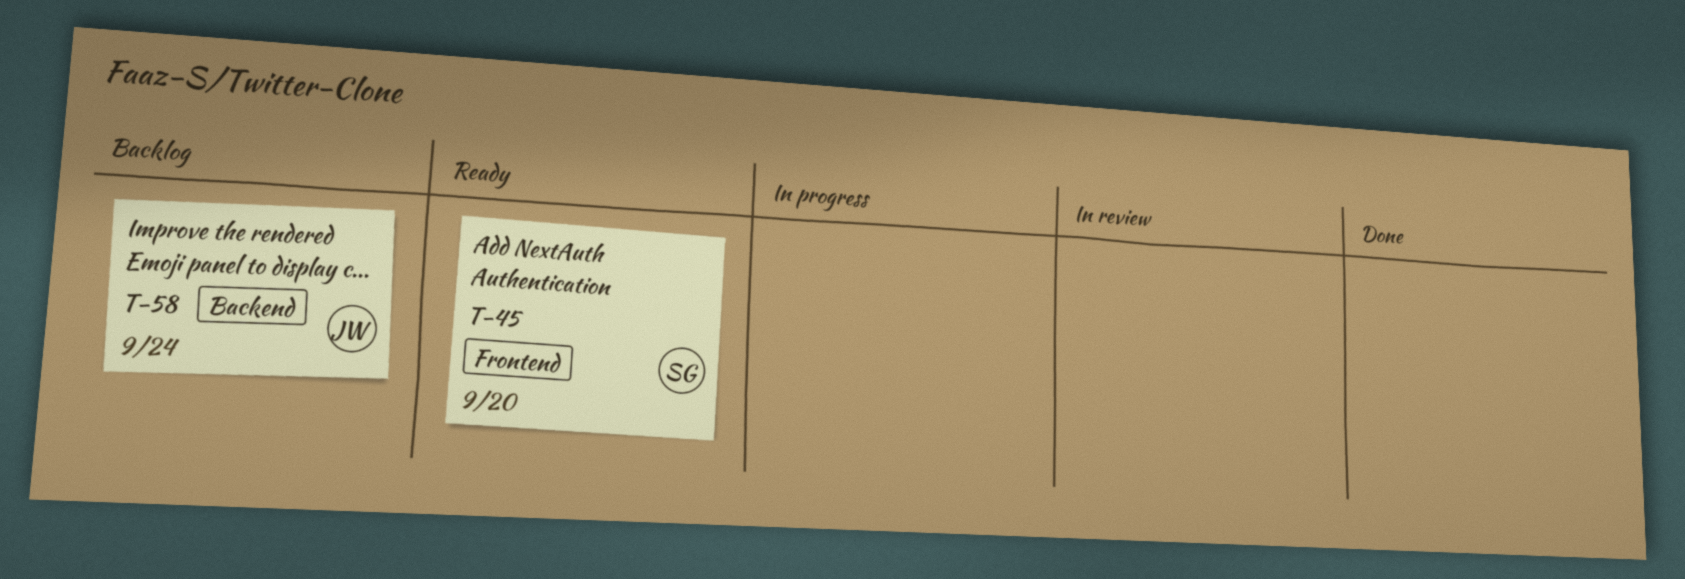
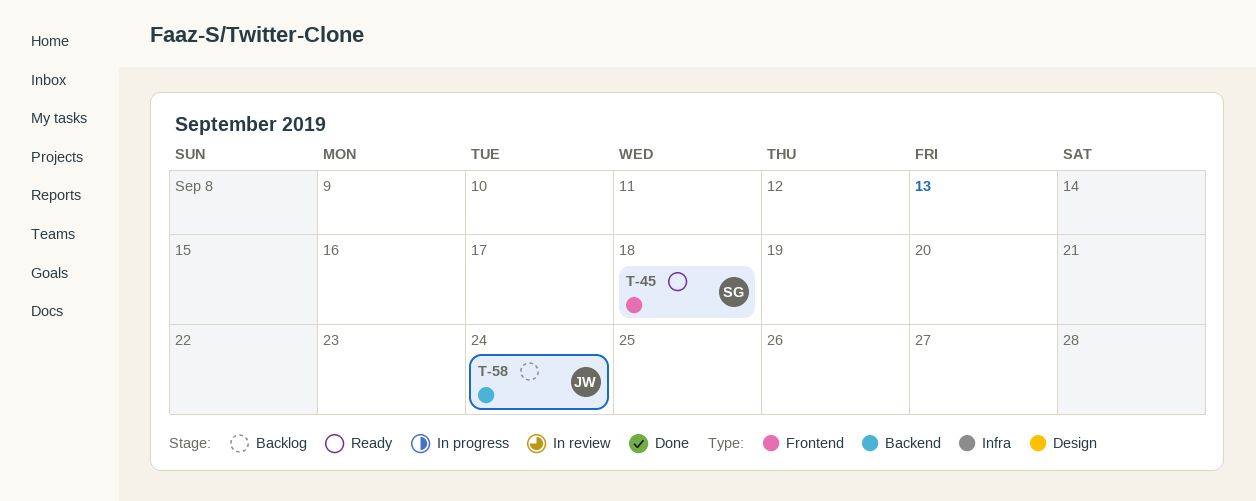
T-45, due: Sep 20 -> Sep 18

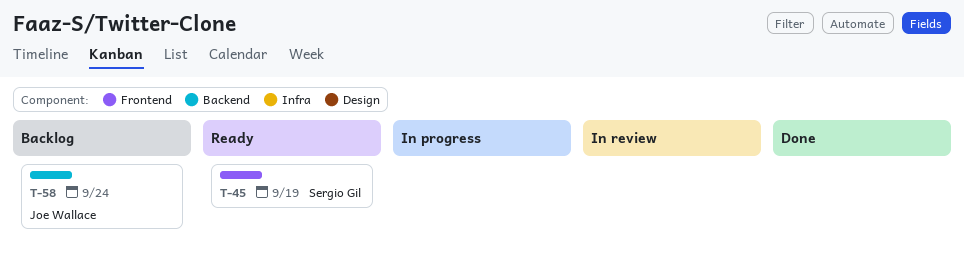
T-45, due: Sep 18 -> Sep 19

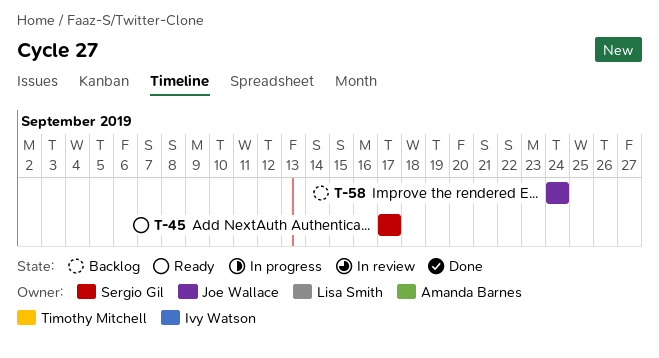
T-45, due: Sep 19 -> Sep 17

